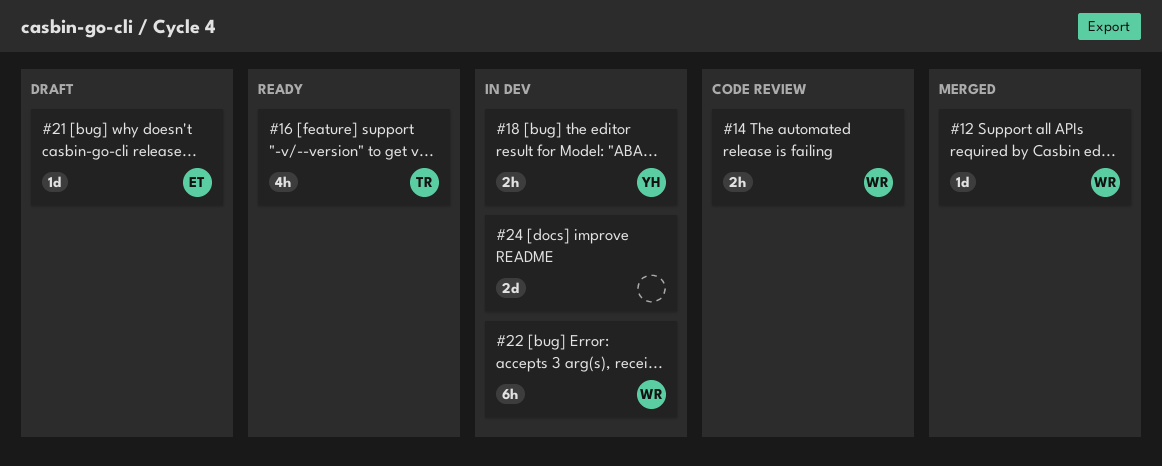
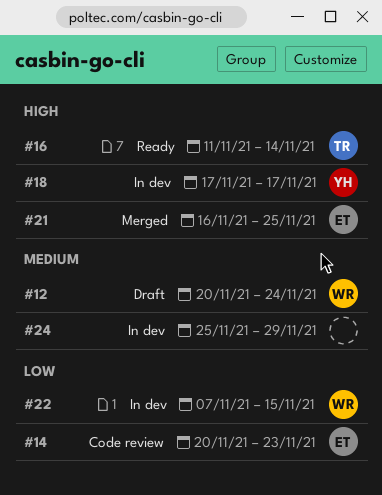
#12, status: Merged -> Draft
#14, owner: WR -> ET
#21, status: Draft -> Merged

